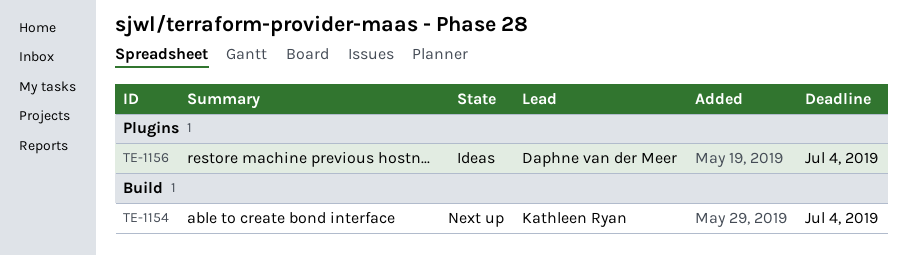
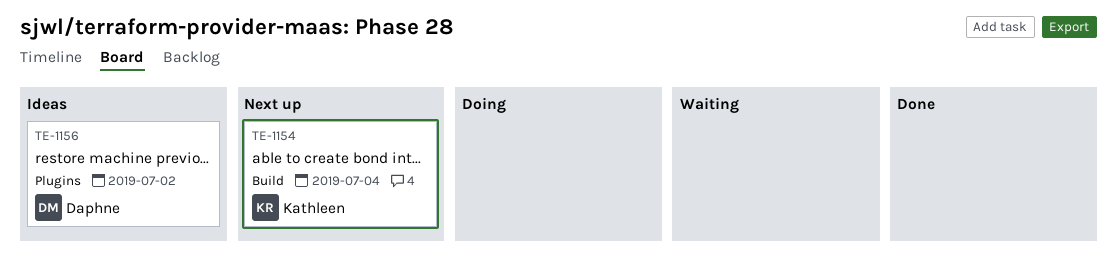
TE-1156, due: Jul 4 -> Jul 2

